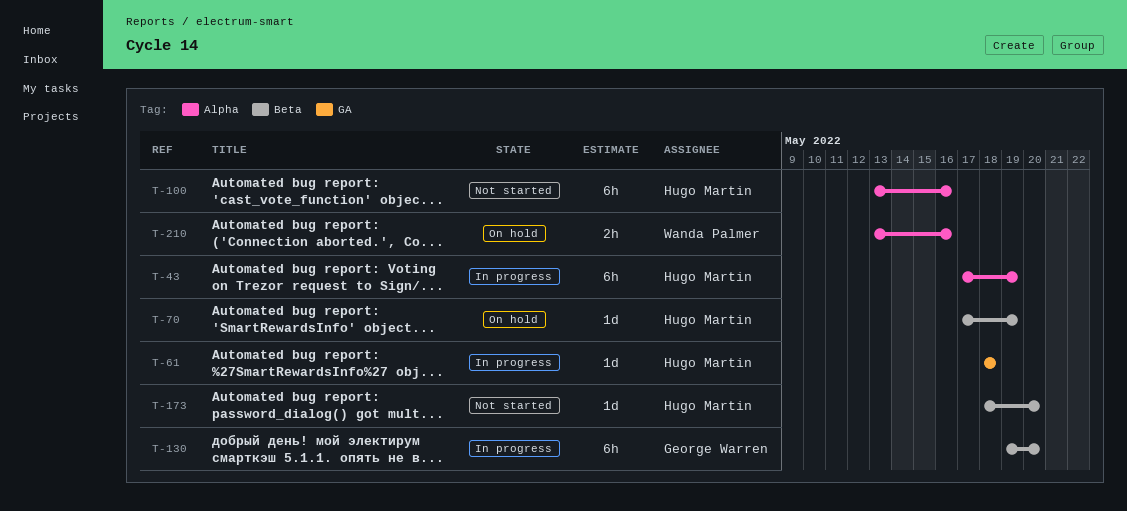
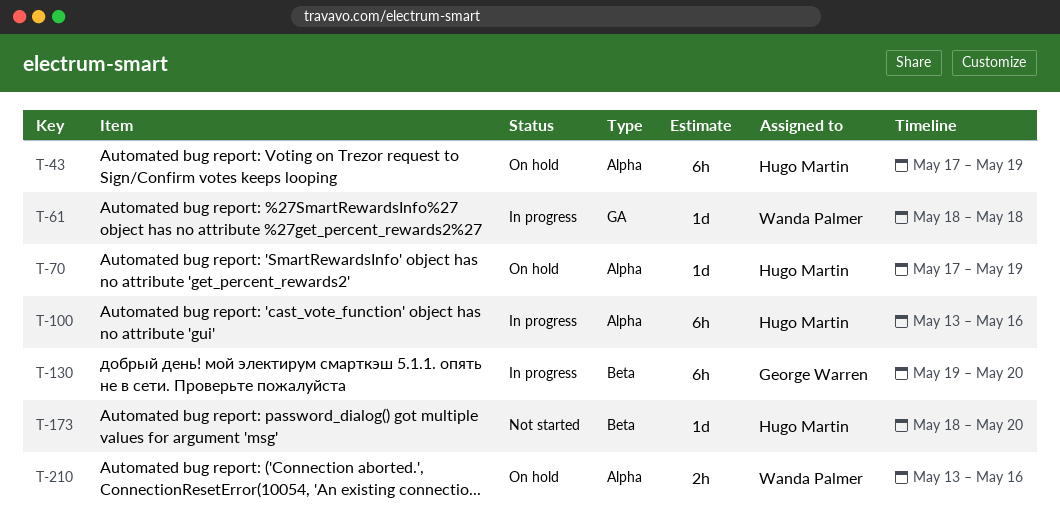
T-43, status: In progress -> On hold
T-61, owner: Hugo Martin -> Wanda Palmer
T-70, label: Beta -> Alpha
T-100, status: Not started -> In progress

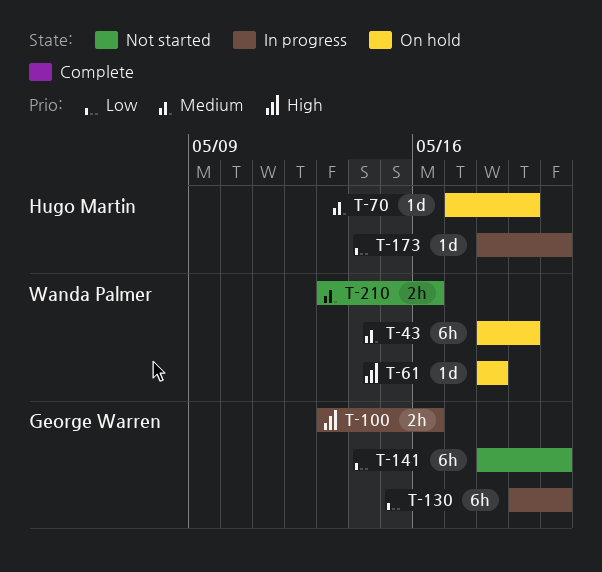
T-43, owner: Hugo Martin -> Wanda Palmer
T-43, start: May 17 -> May 18
T-61, status: In progress -> On hold
T-100, owner: Hugo Martin -> George Warren
T-100, estimate: 6h -> 2h
T-141: none -> present
T-173, status: Not started -> In progress
T-210, status: On hold -> Not started

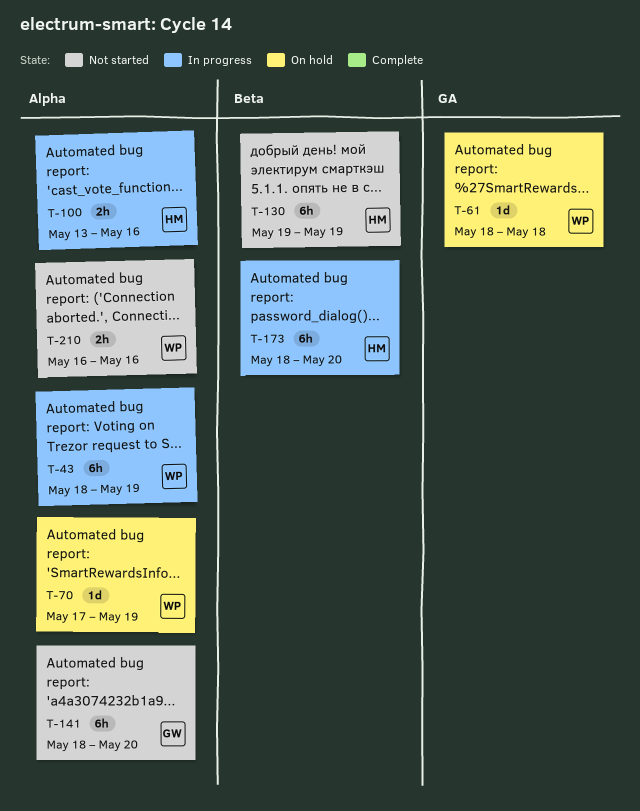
T-43, status: On hold -> In progress
T-70, owner: Hugo Martin -> Wanda Palmer
T-100, owner: George Warren -> Hugo Martin
T-130, status: In progress -> Not started
T-130, owner: George Warren -> Hugo Martin
T-130, due: May 20 -> May 19
T-173, estimate: 1d -> 6h
T-210, start: May 13 -> May 16

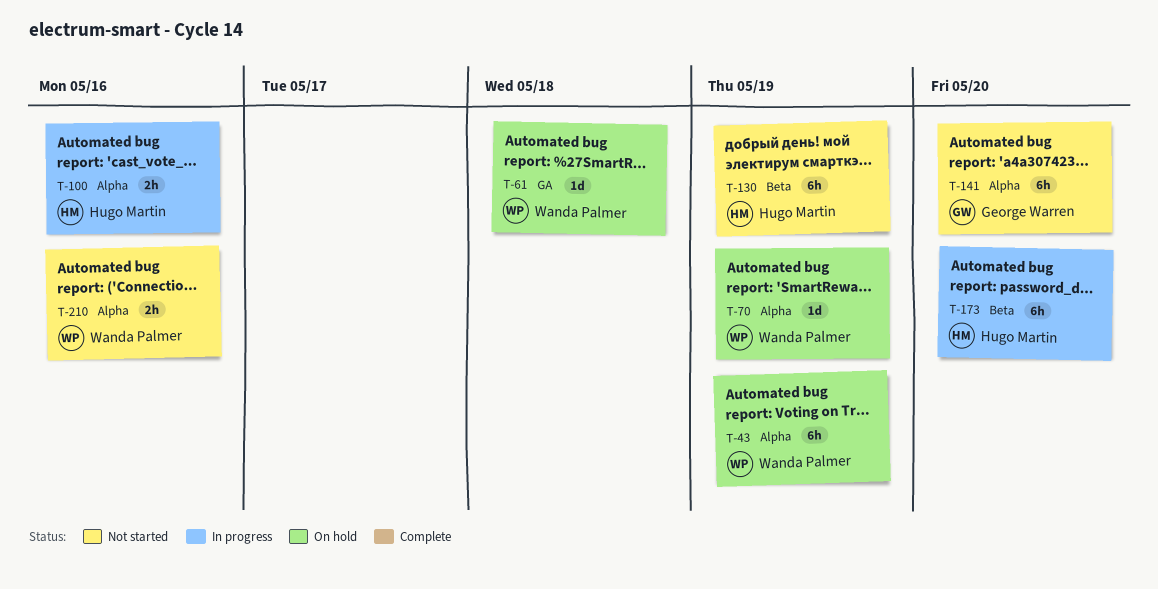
T-43, status: In progress -> On hold

